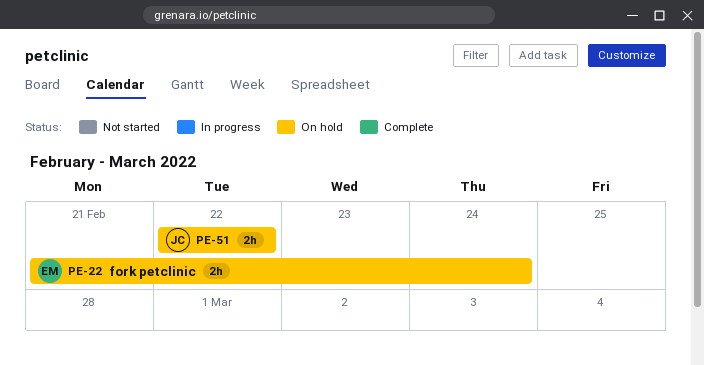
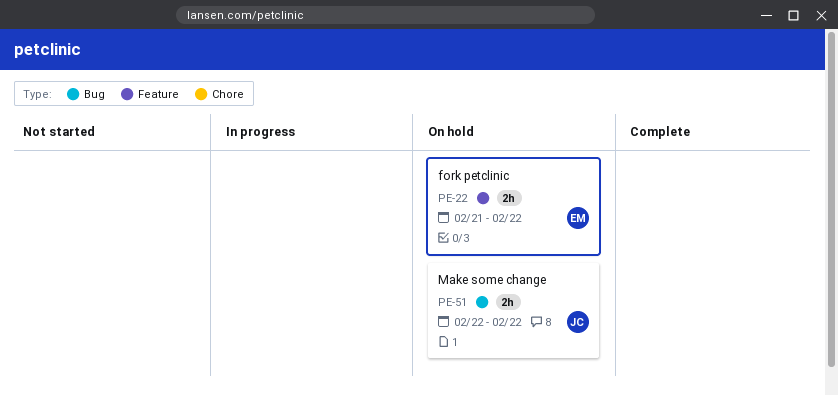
PE-22, due: Feb 24 -> Feb 22

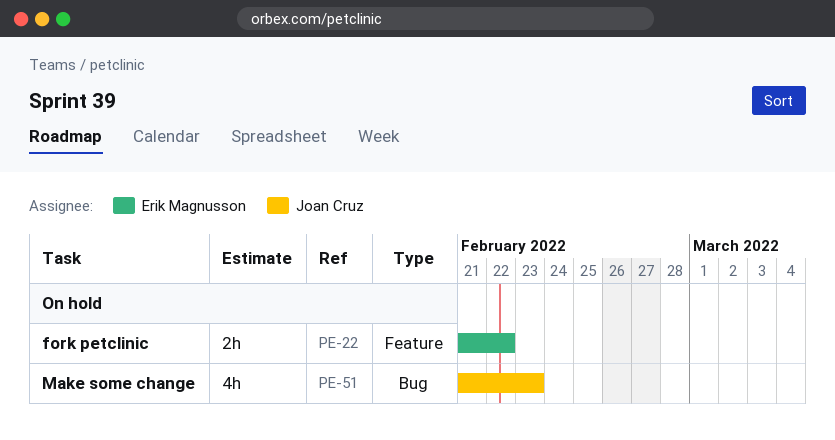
PE-51, estimate: 2h -> 4h
PE-51, start: Feb 22 -> Feb 21
PE-51, due: Feb 22 -> Feb 23

